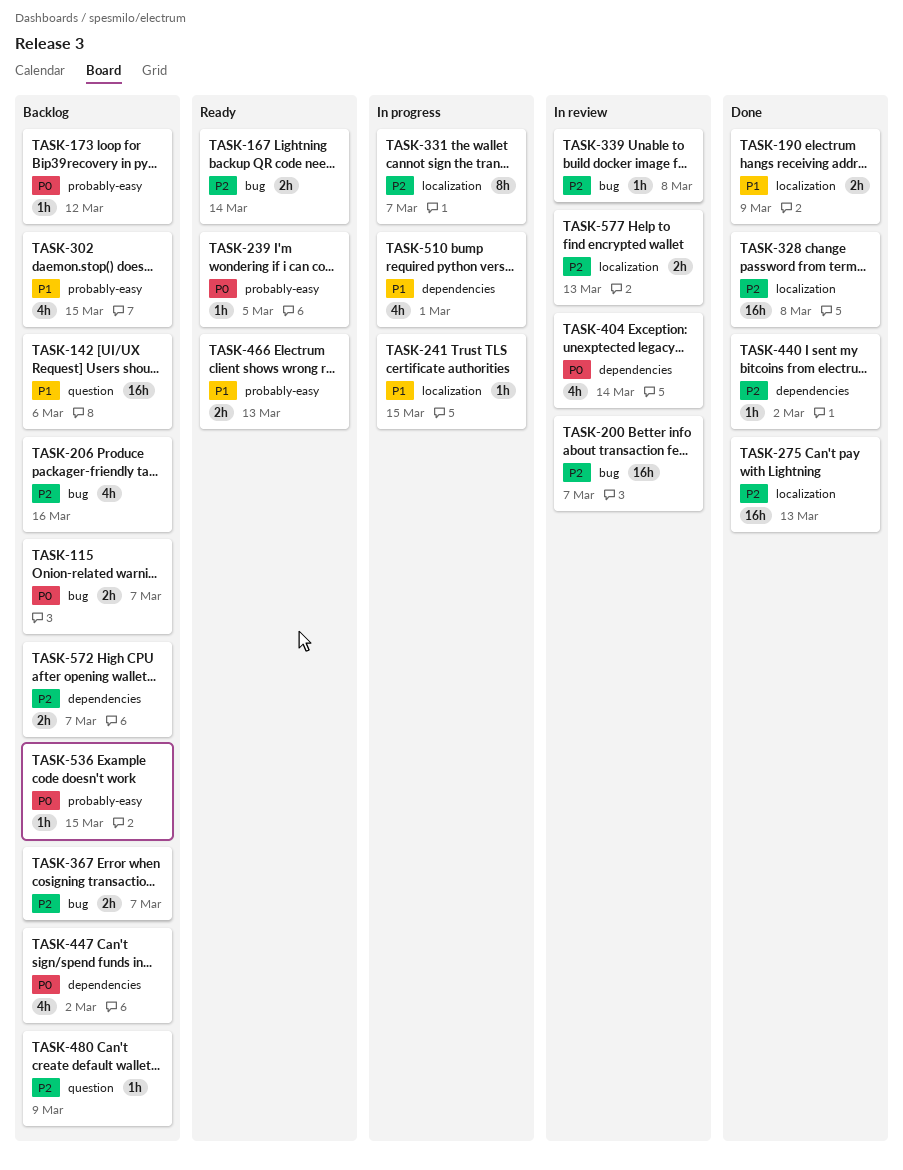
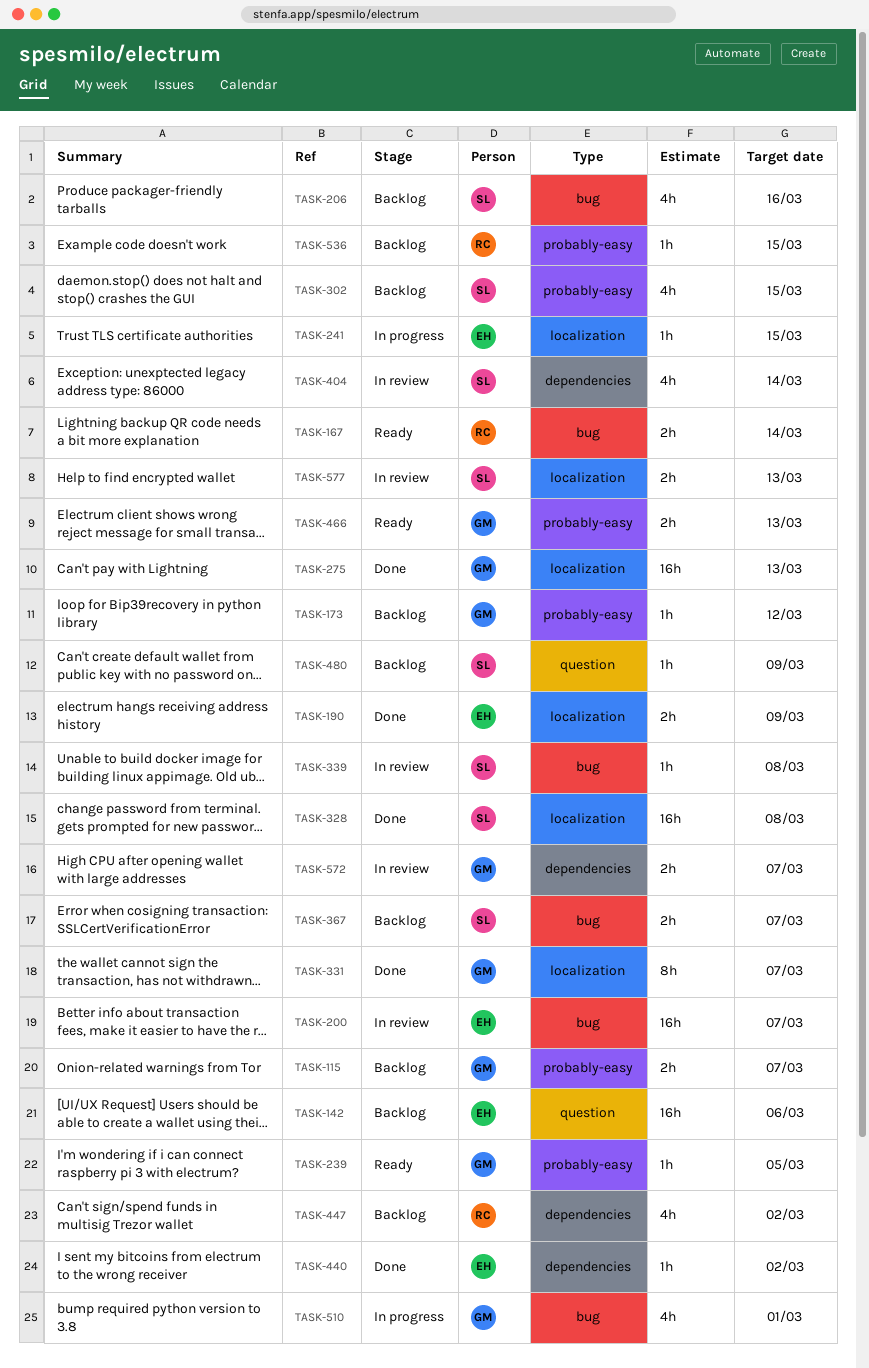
TASK-115, label: bug -> probably-easy
TASK-331, status: In progress -> Done
TASK-510, label: dependencies -> bug
TASK-572, status: Backlog -> In review

